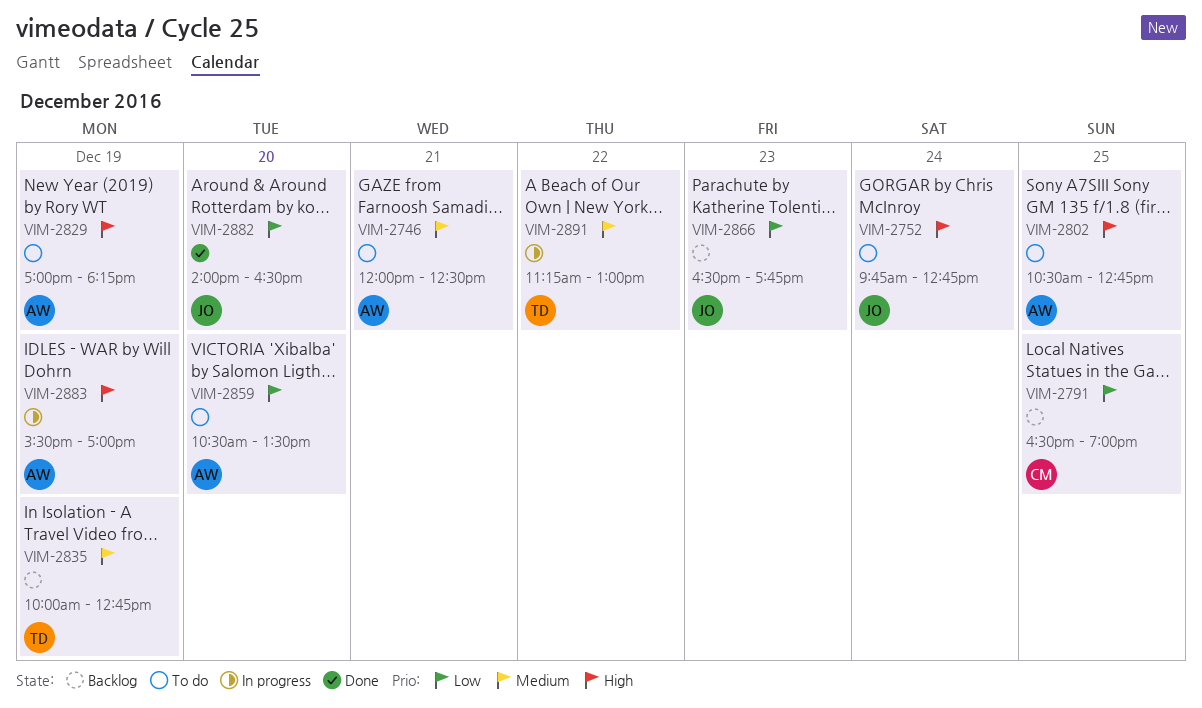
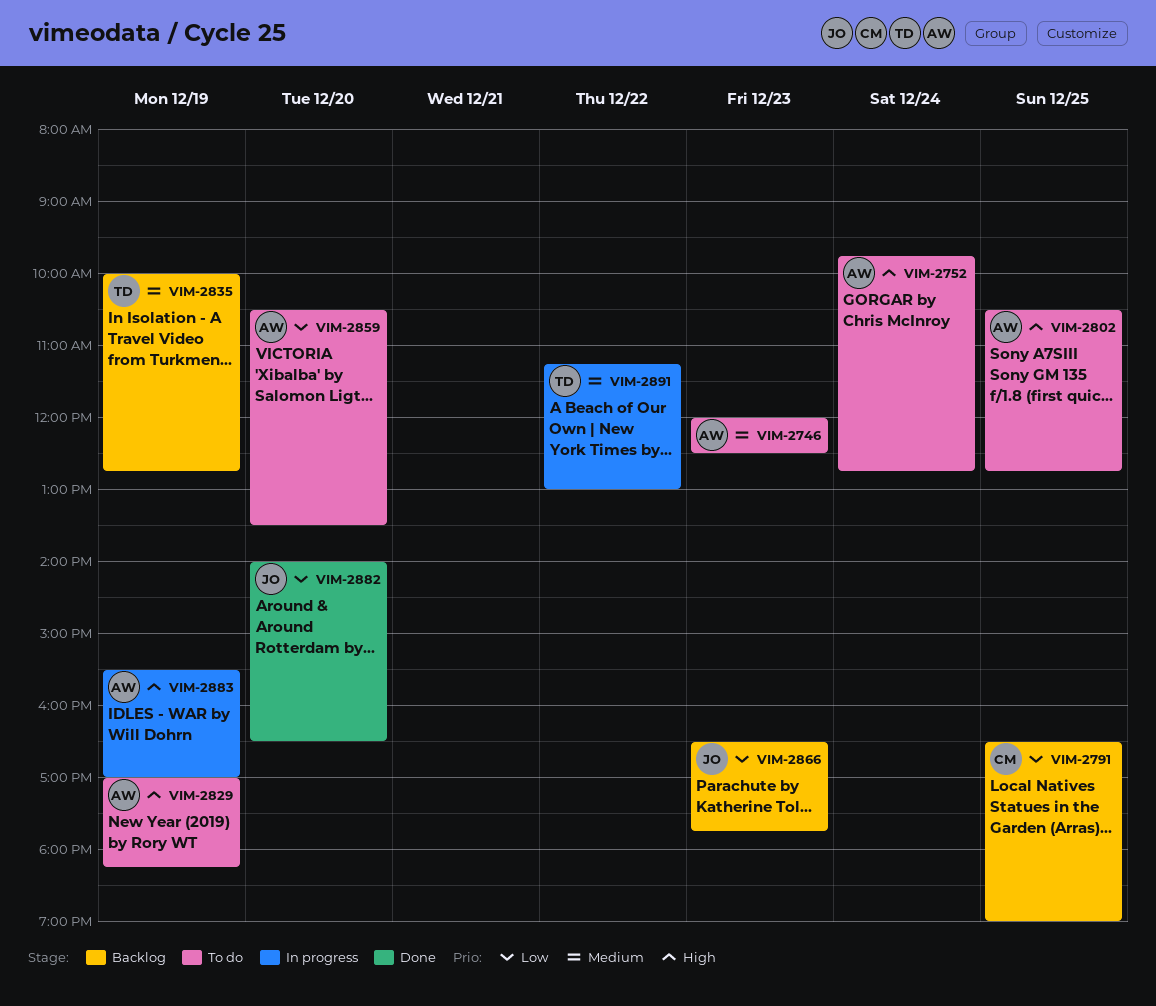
VIM-2746, day: Dec 21 -> Dec 23
VIM-2752, owner: JO -> AW

